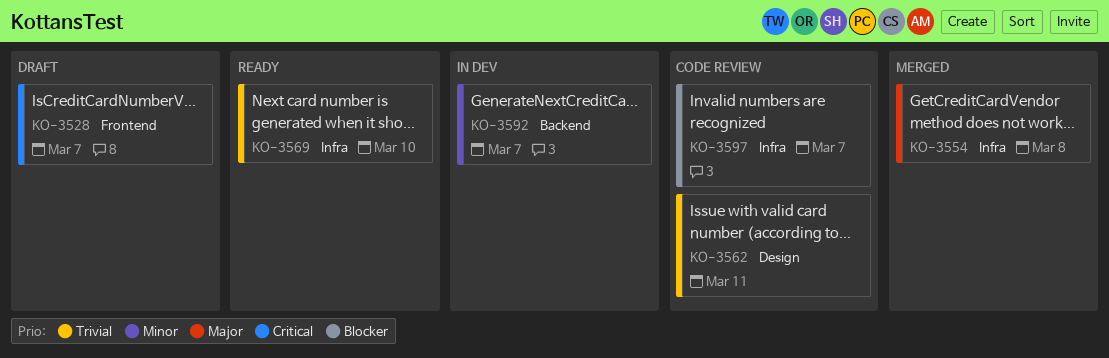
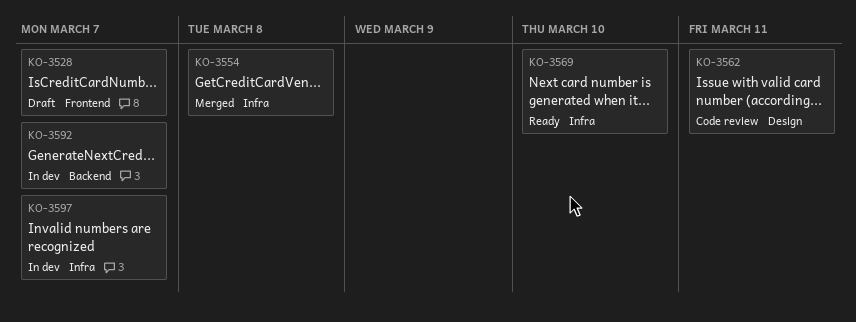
KO-3597, status: Code review -> In dev

